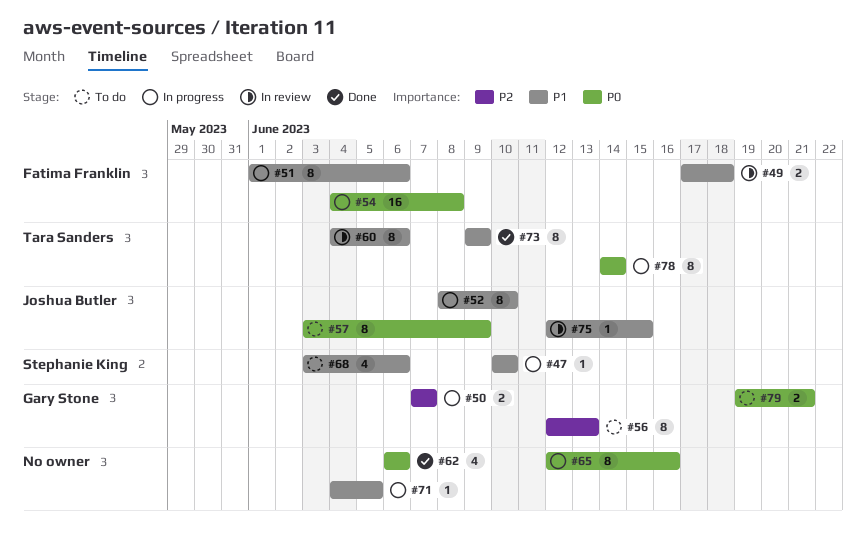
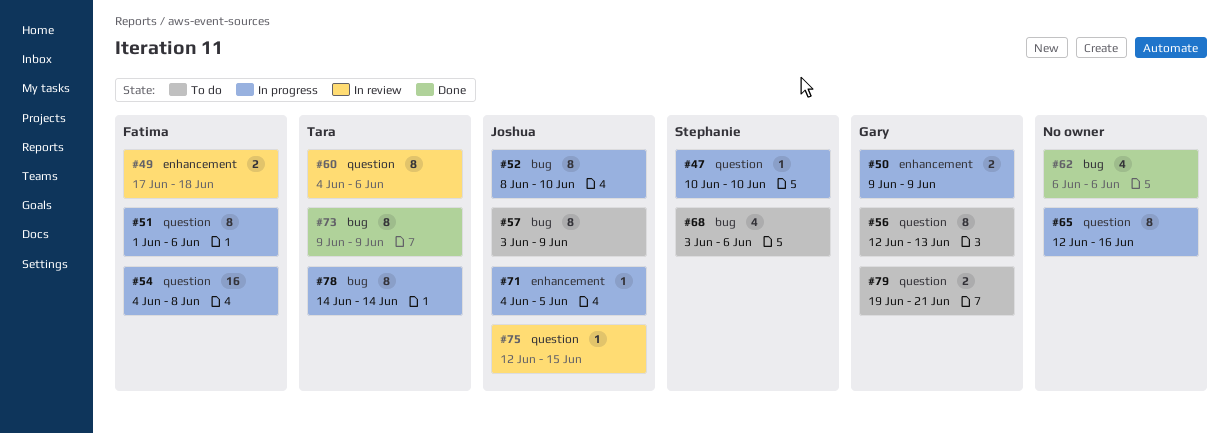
#50, start: Jun 7 -> Jun 9
#50, due: Jun 7 -> Jun 9
#71, owner: none -> Joshua Butler

